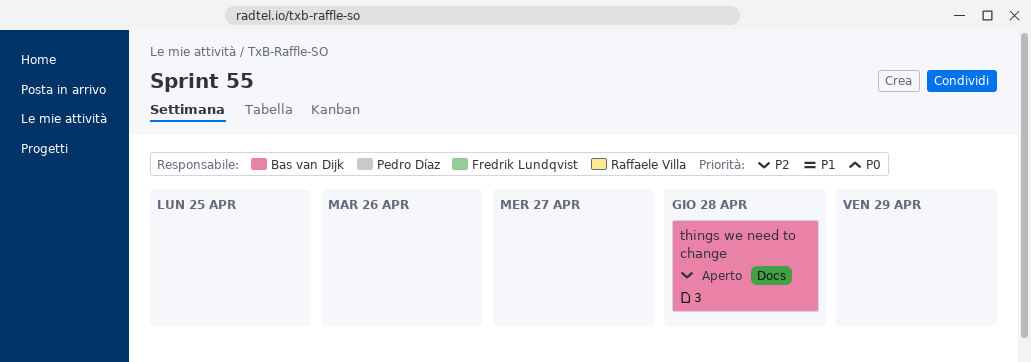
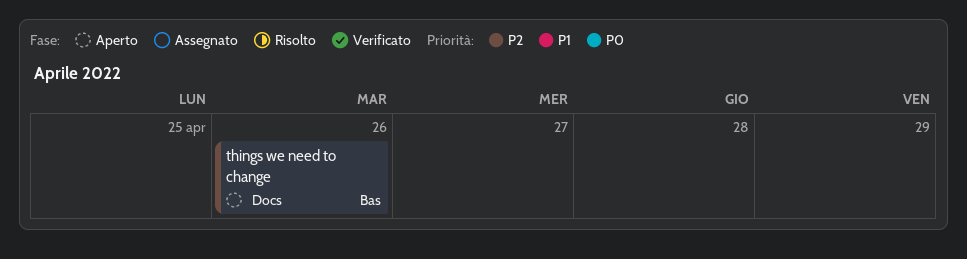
things we need to change, due: Apr 28 -> Apr 26

